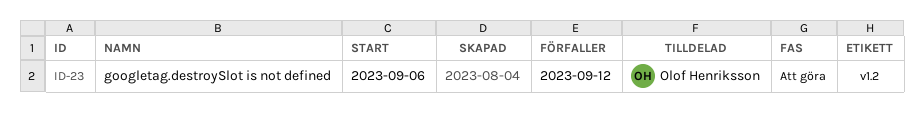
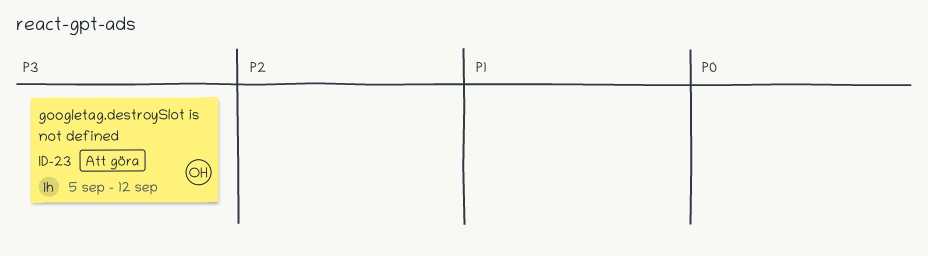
ID-23, start: Sep 6 -> Sep 5

